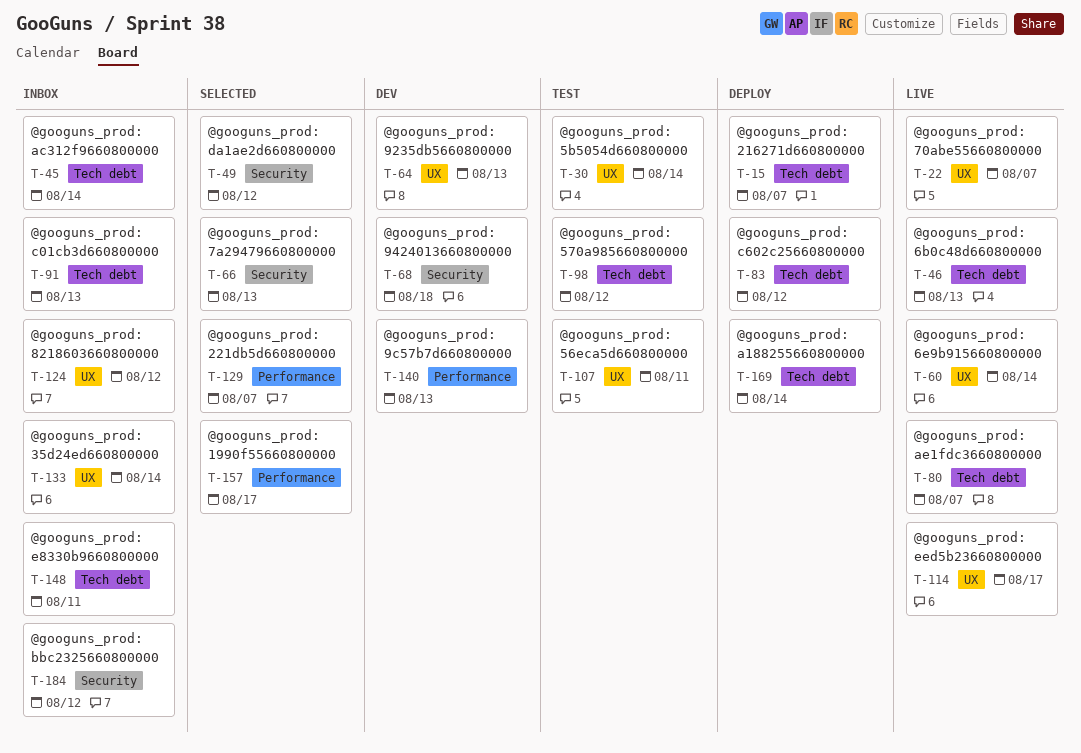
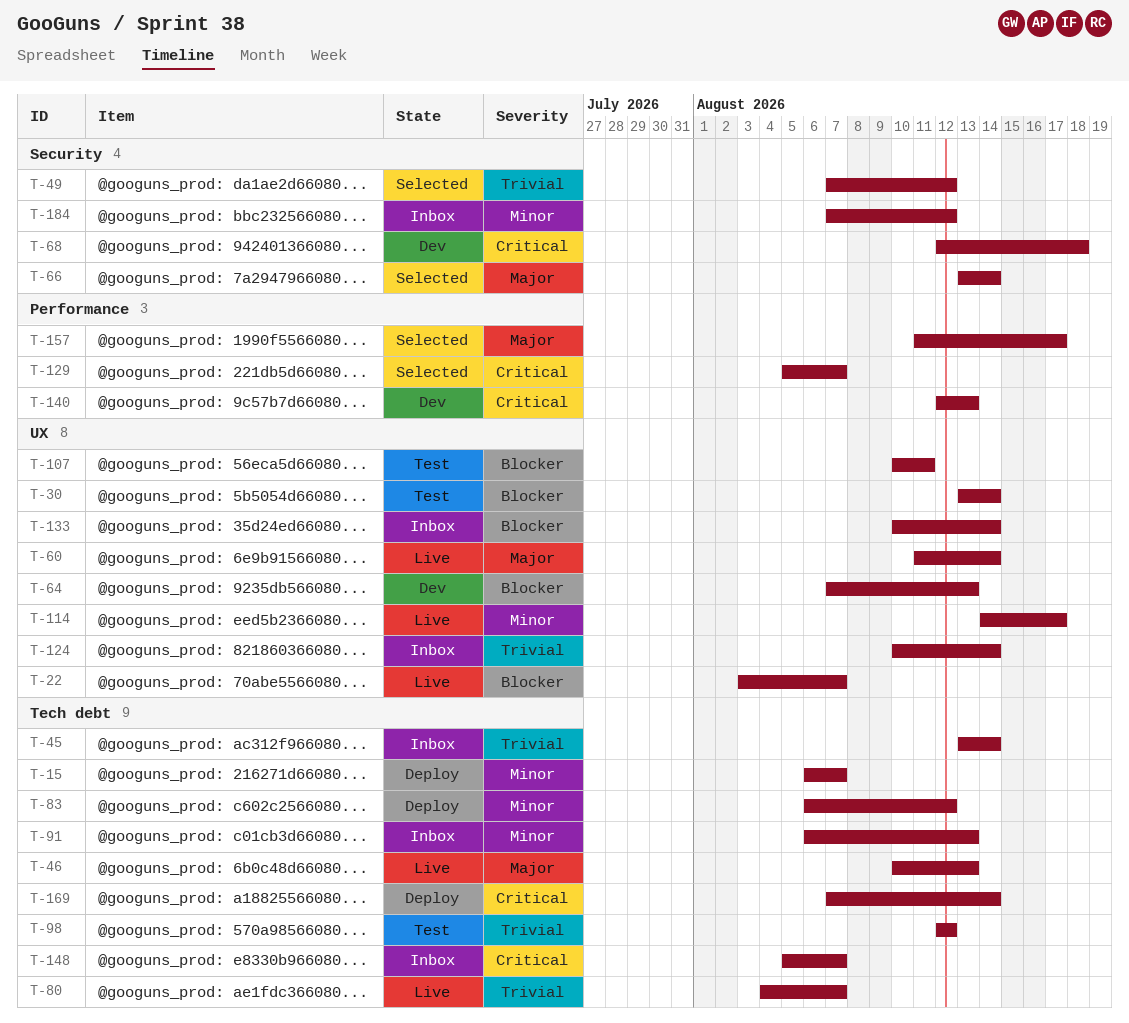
T-66, due: Aug 13 -> Aug 14
T-124, due: Aug 12 -> Aug 14
T-148, due: Aug 11 -> Aug 7

